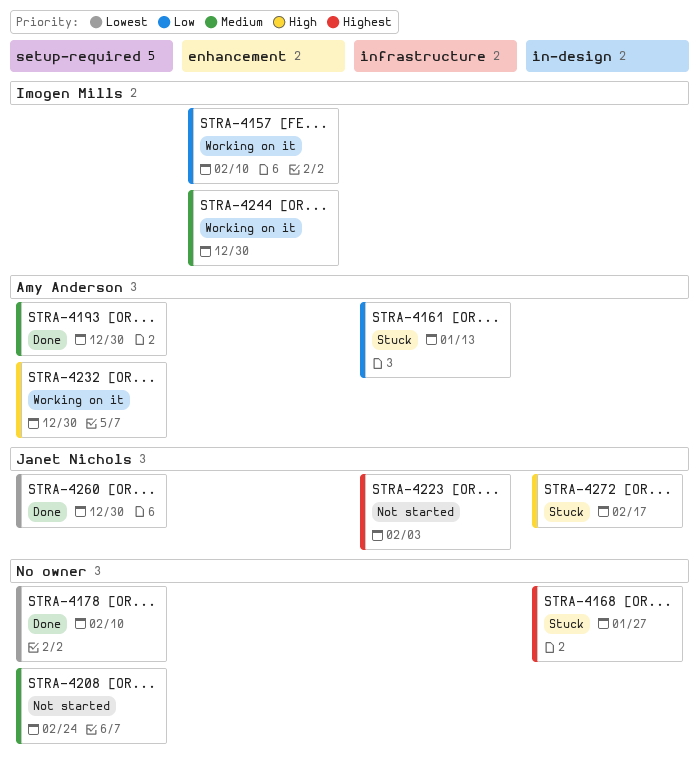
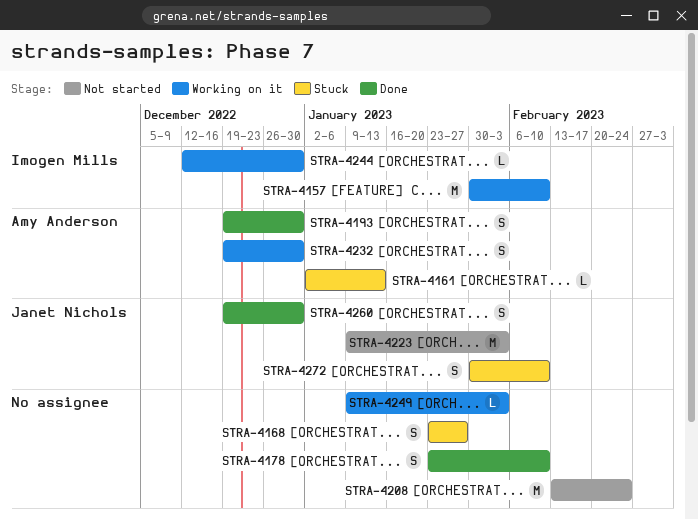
STRA-4249: none -> present
STRA-4272, due: Feb 17 -> Feb 10

